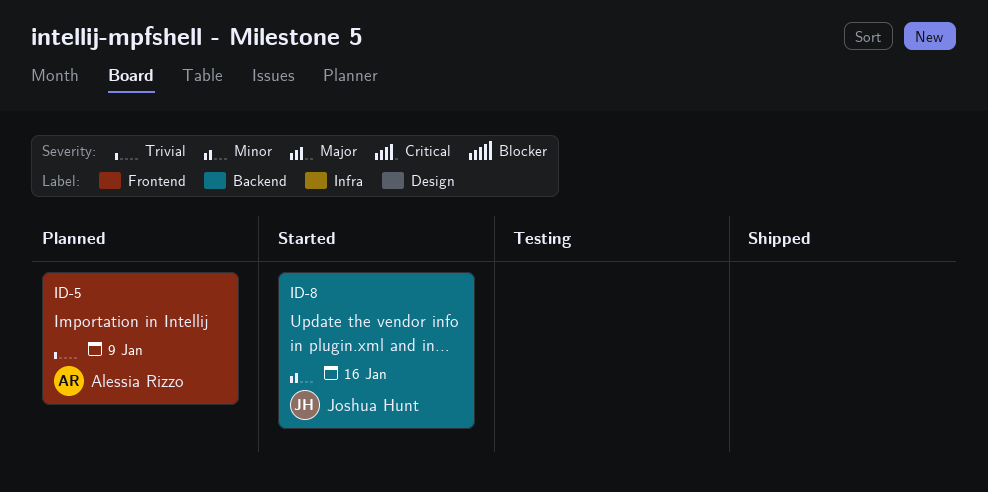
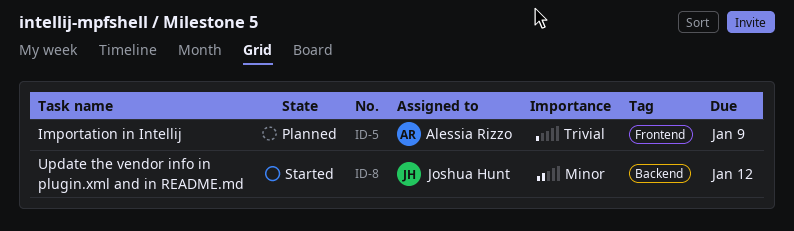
ID-8, due: Jan 16 -> Jan 12

